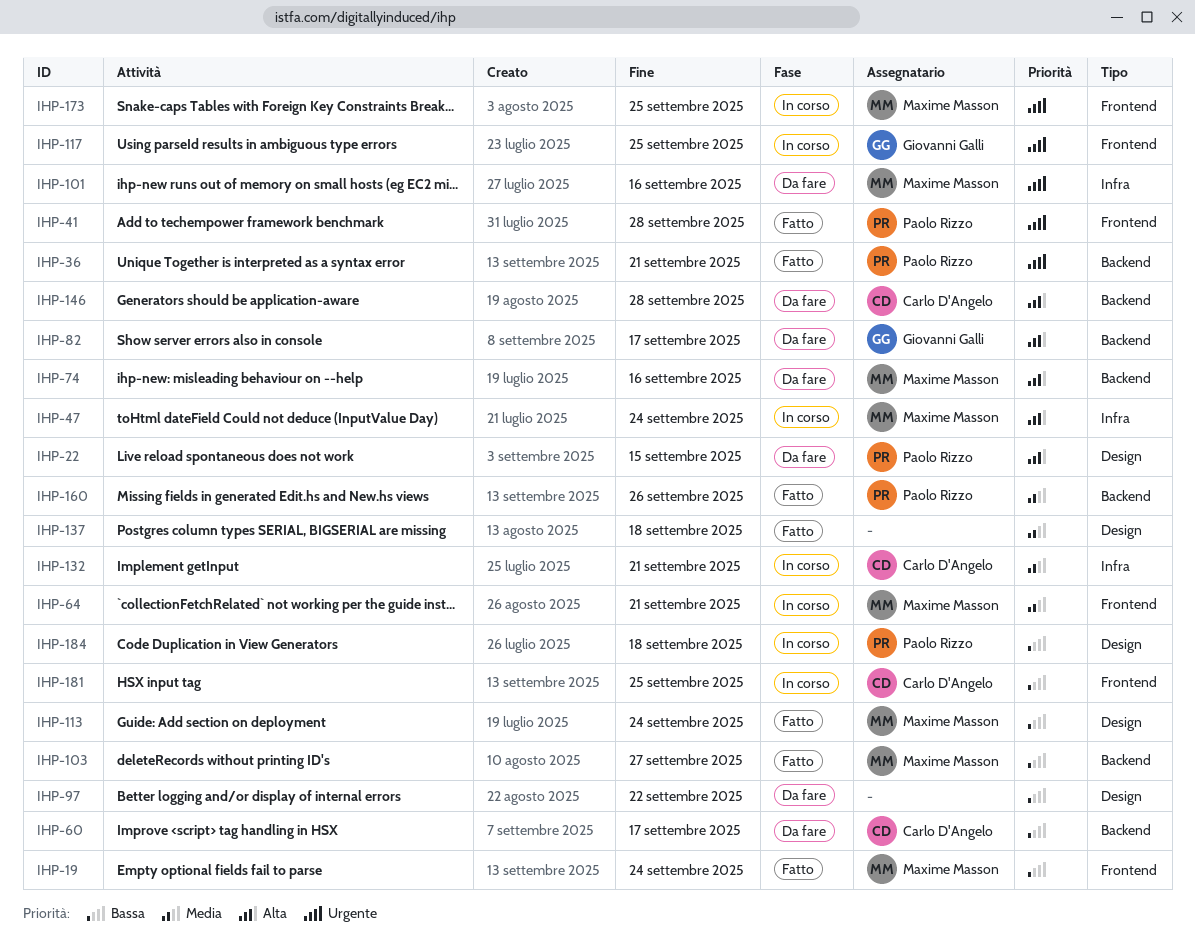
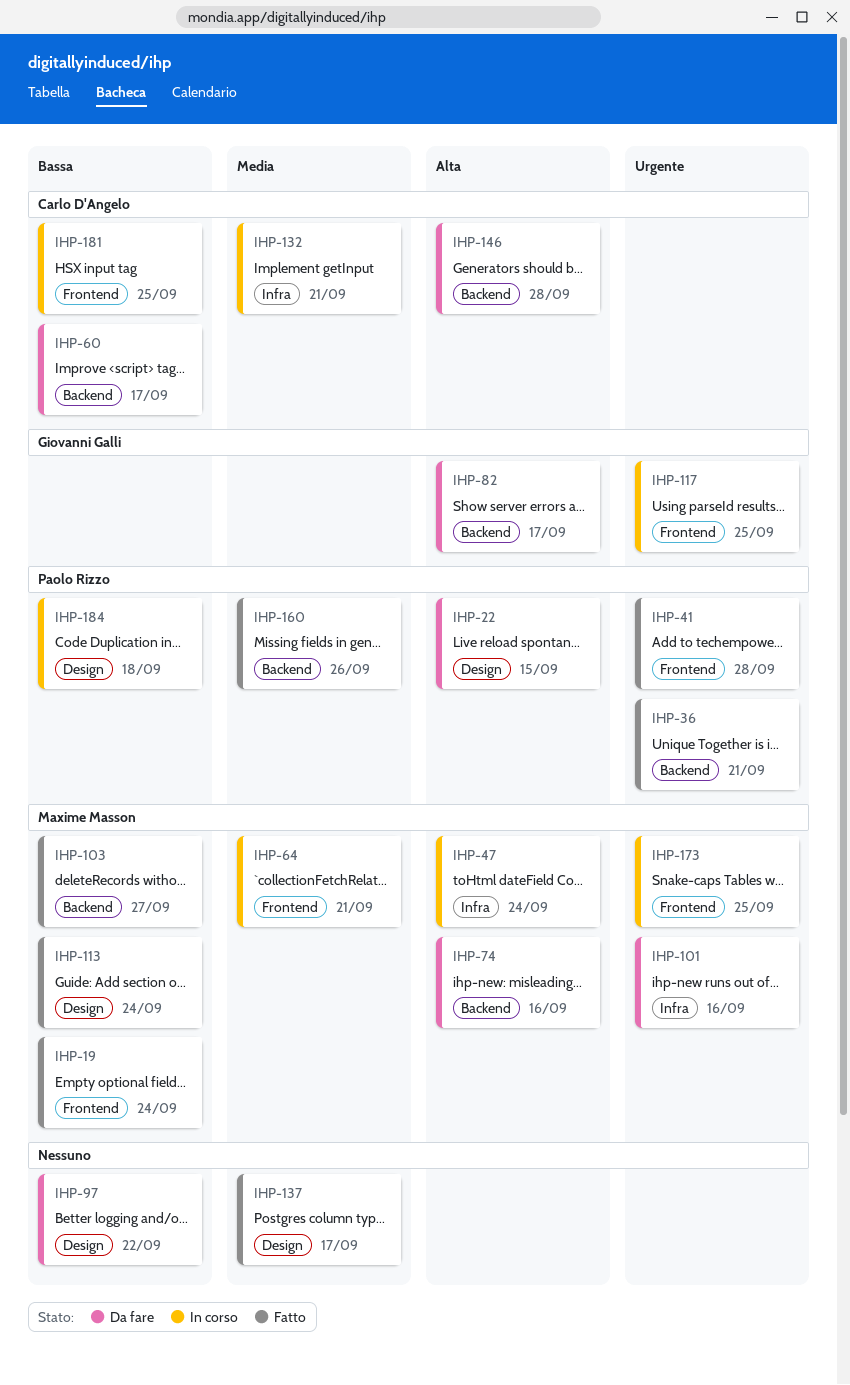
IHP-137, due: Sep 18 -> Sep 17

